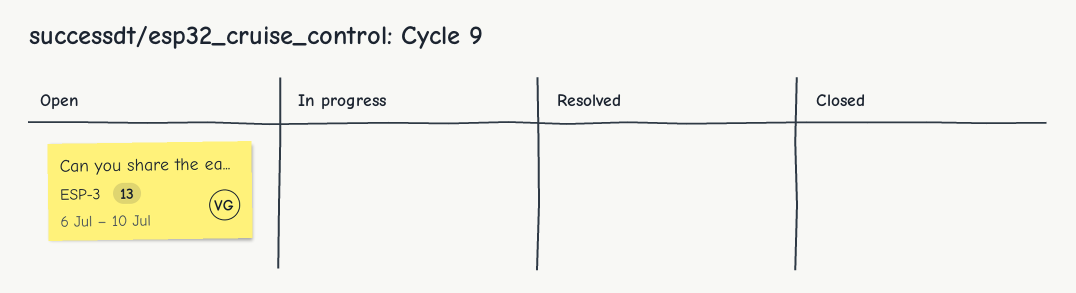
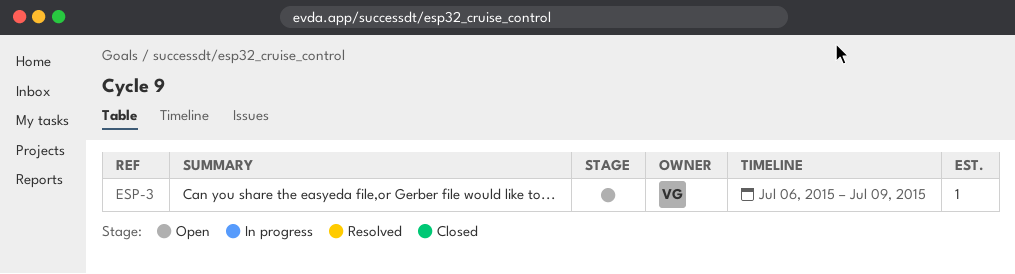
ESP-3, estimate: 13 -> 1
ESP-3, due: Jul 10 -> Jul 9

